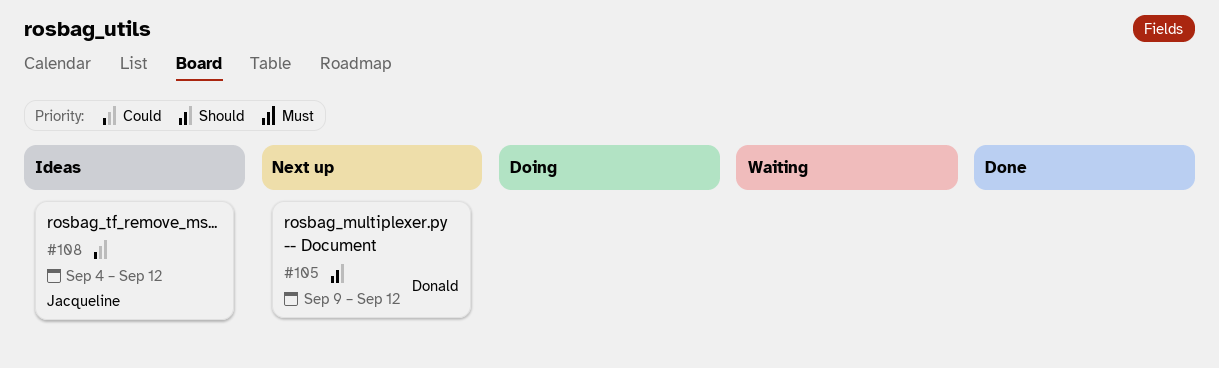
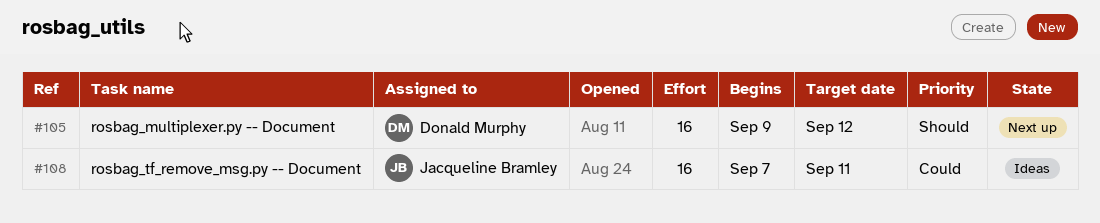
#108, start: Sep 4 -> Sep 7
#108, due: Sep 12 -> Sep 11

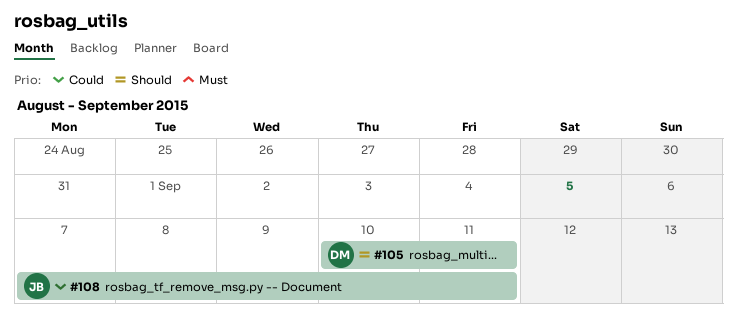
#105, start: Sep 9 -> Sep 10
#105, due: Sep 12 -> Sep 11

